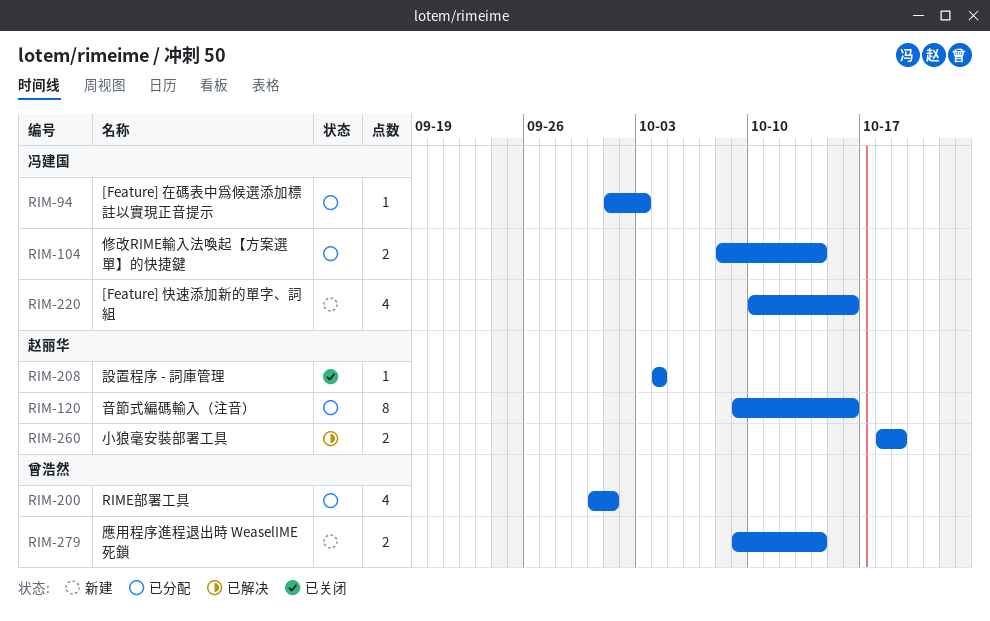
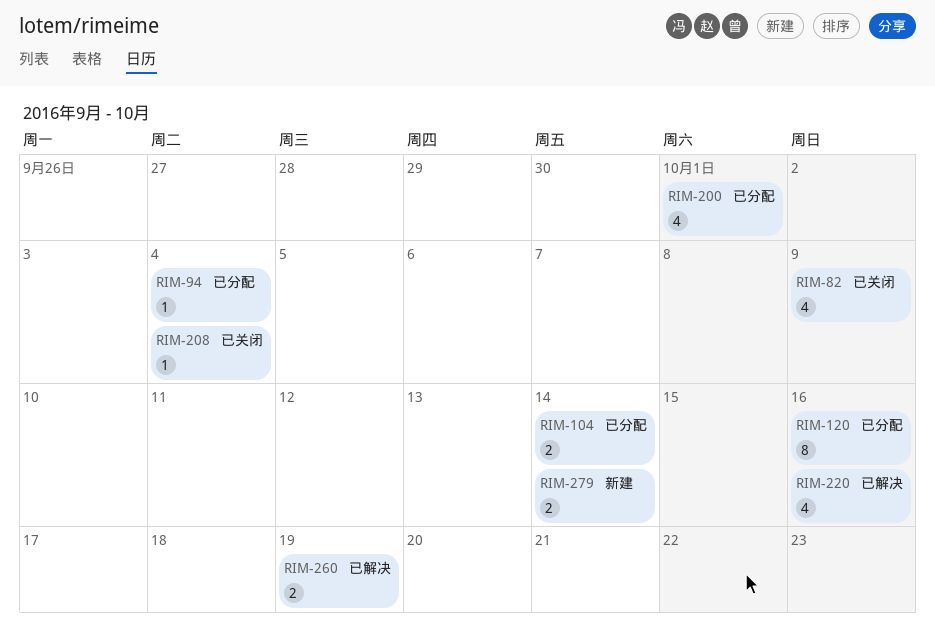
RIM-82: none -> present
RIM-94, due: Oct 3 -> Oct 4
RIM-220, status: 新建 -> 已解决

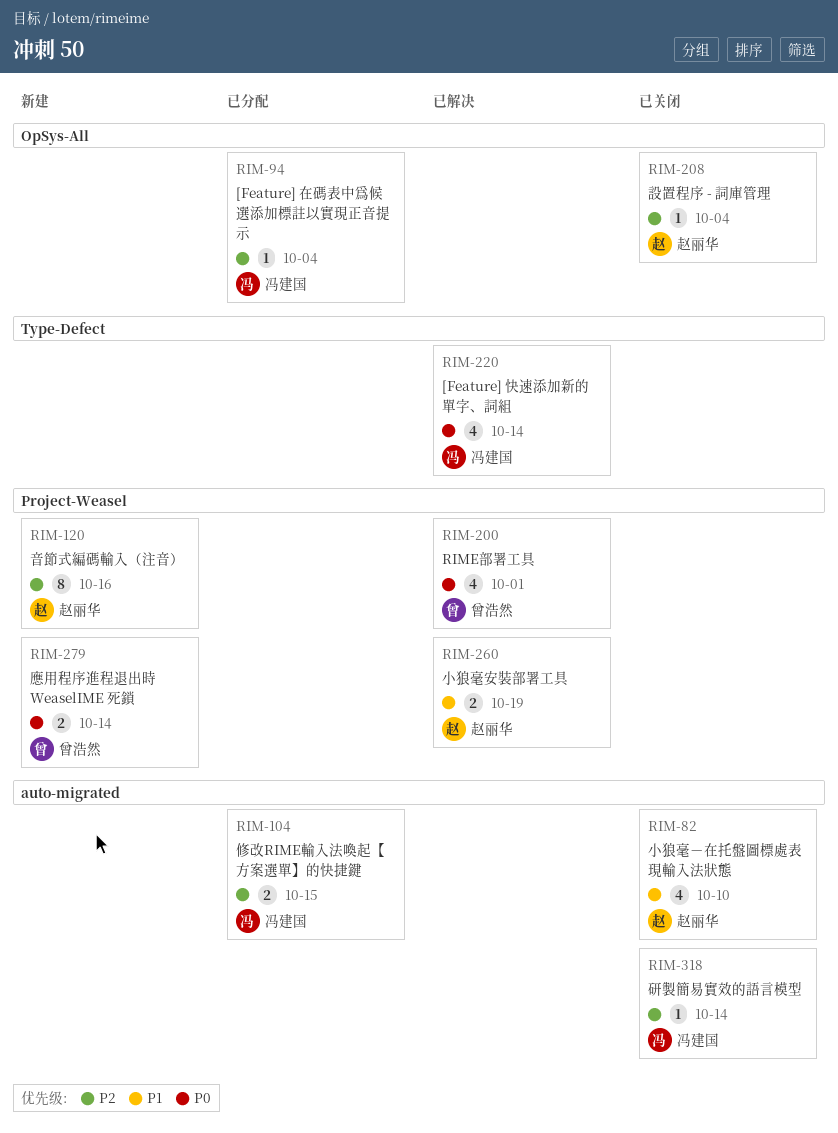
RIM-82, due: Oct 9 -> Oct 10
RIM-104, due: Oct 14 -> Oct 15
RIM-120, status: 已分配 -> 新建
RIM-200, status: 已分配 -> 已解决
RIM-220, due: Oct 16 -> Oct 14
RIM-318: none -> present

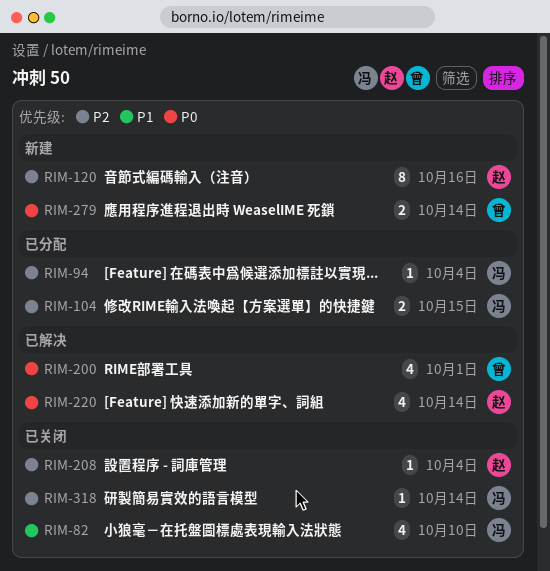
RIM-82, owner: 赵丽华 -> 冯建国
RIM-220, owner: 冯建国 -> 赵丽华
RIM-260: present -> none

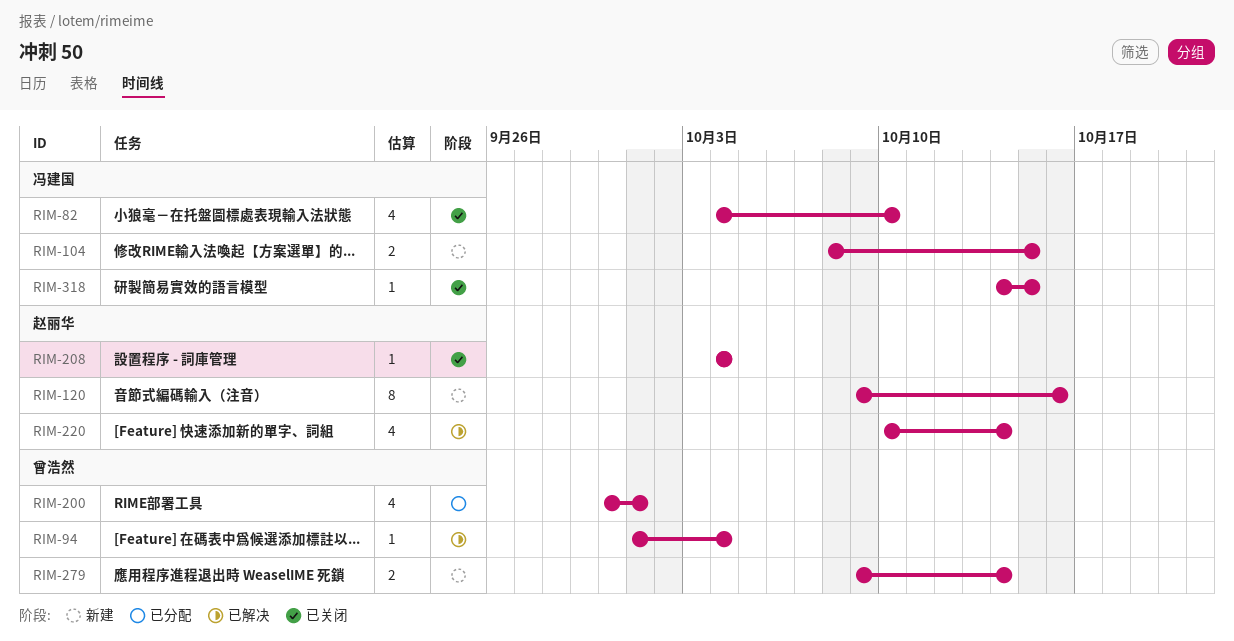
RIM-94, status: 已分配 -> 已解决
RIM-94, owner: 冯建国 -> 曾浩然
RIM-104, status: 已分配 -> 新建
RIM-200, status: 已解决 -> 已分配
RIM-318, due: Oct 14 -> Oct 15

